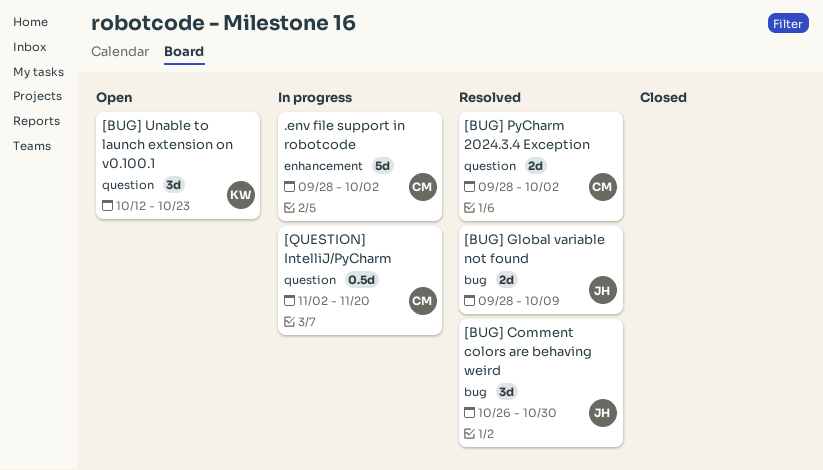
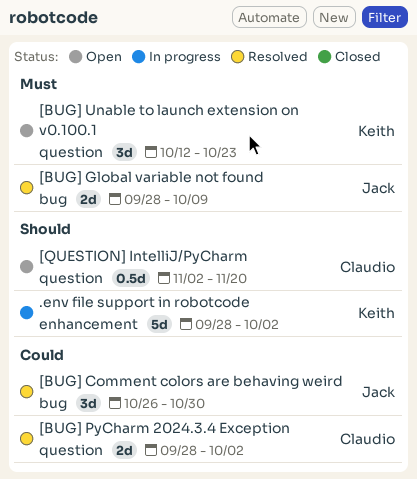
.env file support in robotcode, owner: Claudio -> Keith
[QUESTION] IntelliJ/PyCharm, status: In progress -> Open

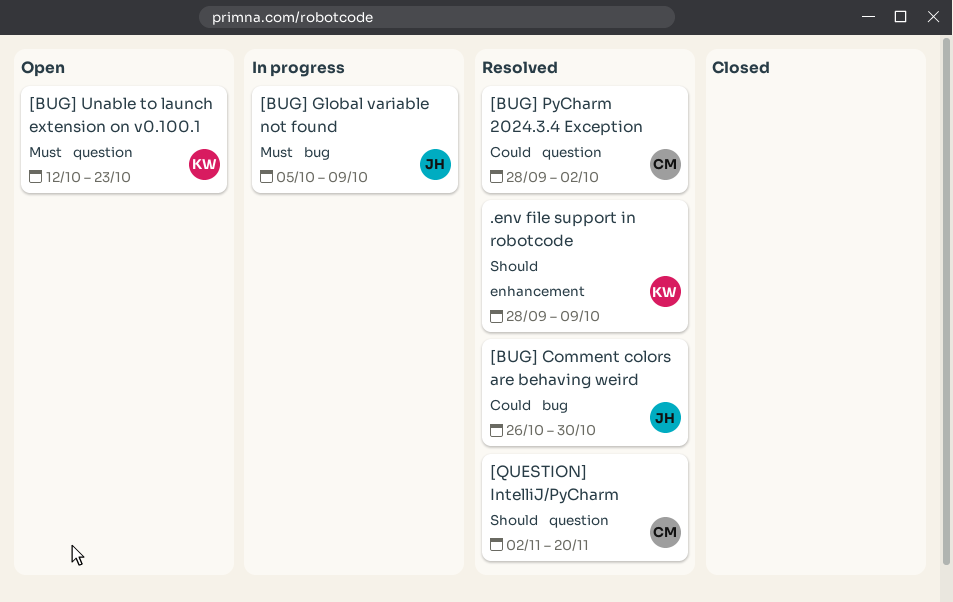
.env file support in robotcode, status: In progress -> Resolved
.env file support in robotcode, due: Oct 2 -> Oct 9
[BUG] Global variable not found, status: Resolved -> In progress
[BUG] Global variable not found, start: Sep 28 -> Oct 5
[QUESTION] IntelliJ/PyCharm, status: Open -> Resolved

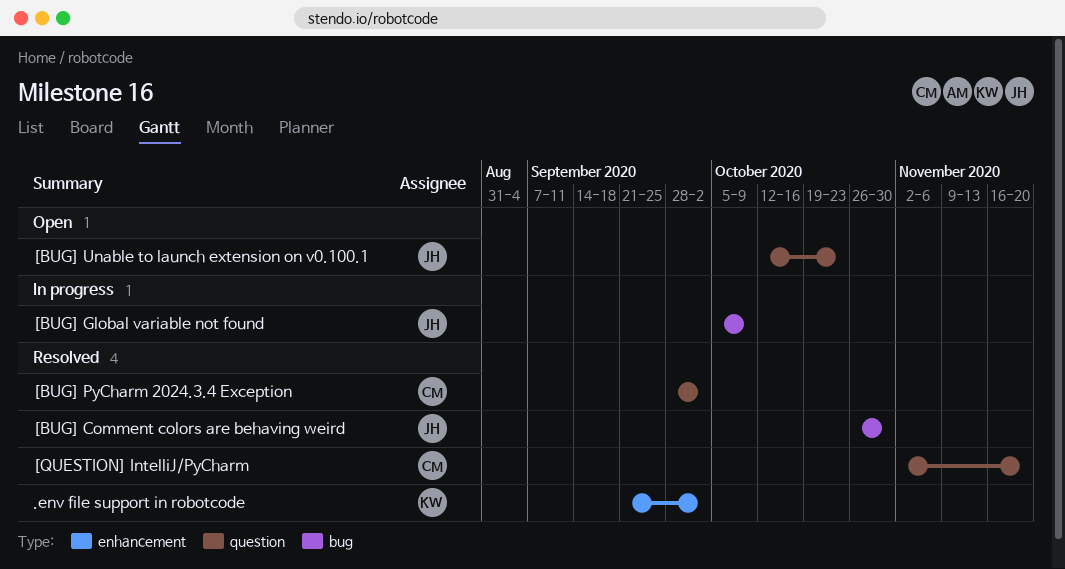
.env file support in robotcode, start: Sep 28 -> Sep 21
.env file support in robotcode, due: Oct 9 -> Oct 2
[BUG] Unable to launch extension on v0.100.1, owner: KW -> JH

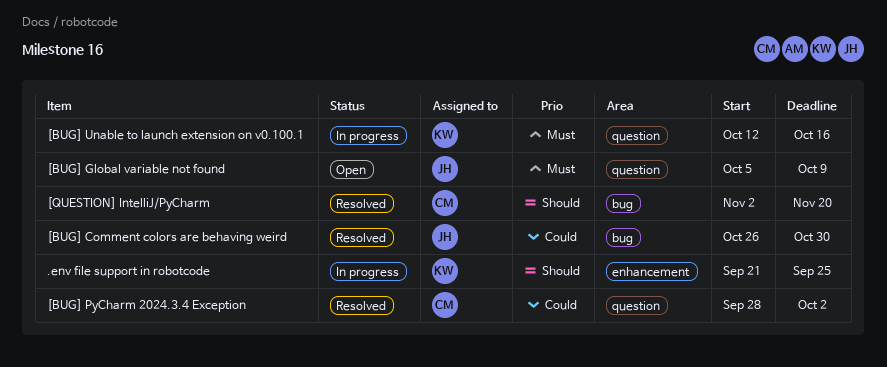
.env file support in robotcode, status: Resolved -> In progress
.env file support in robotcode, due: Oct 2 -> Sep 25
[BUG] Global variable not found, status: In progress -> Open
[BUG] Global variable not found, label: bug -> question
[BUG] Unable to launch extension on v0.100.1, status: Open -> In progress
[BUG] Unable to launch extension on v0.100.1, owner: JH -> KW
[BUG] Unable to launch extension on v0.100.1, due: Oct 23 -> Oct 16
[QUESTION] IntelliJ/PyCharm, label: question -> bug

